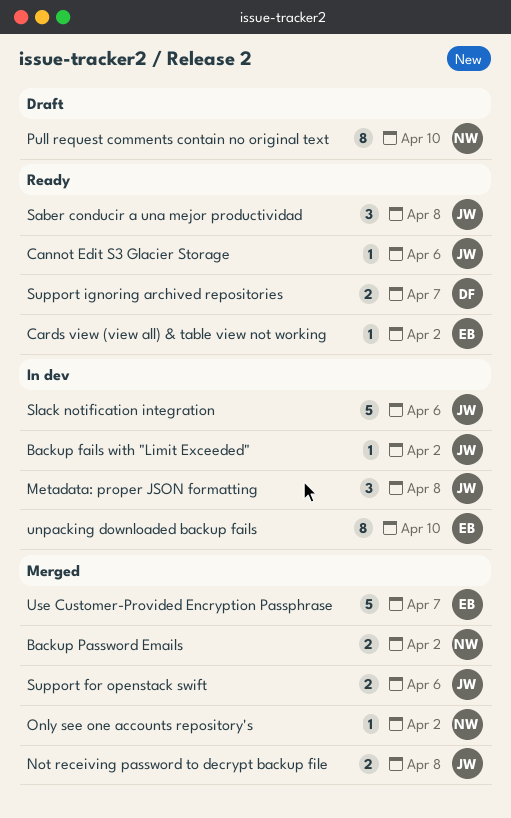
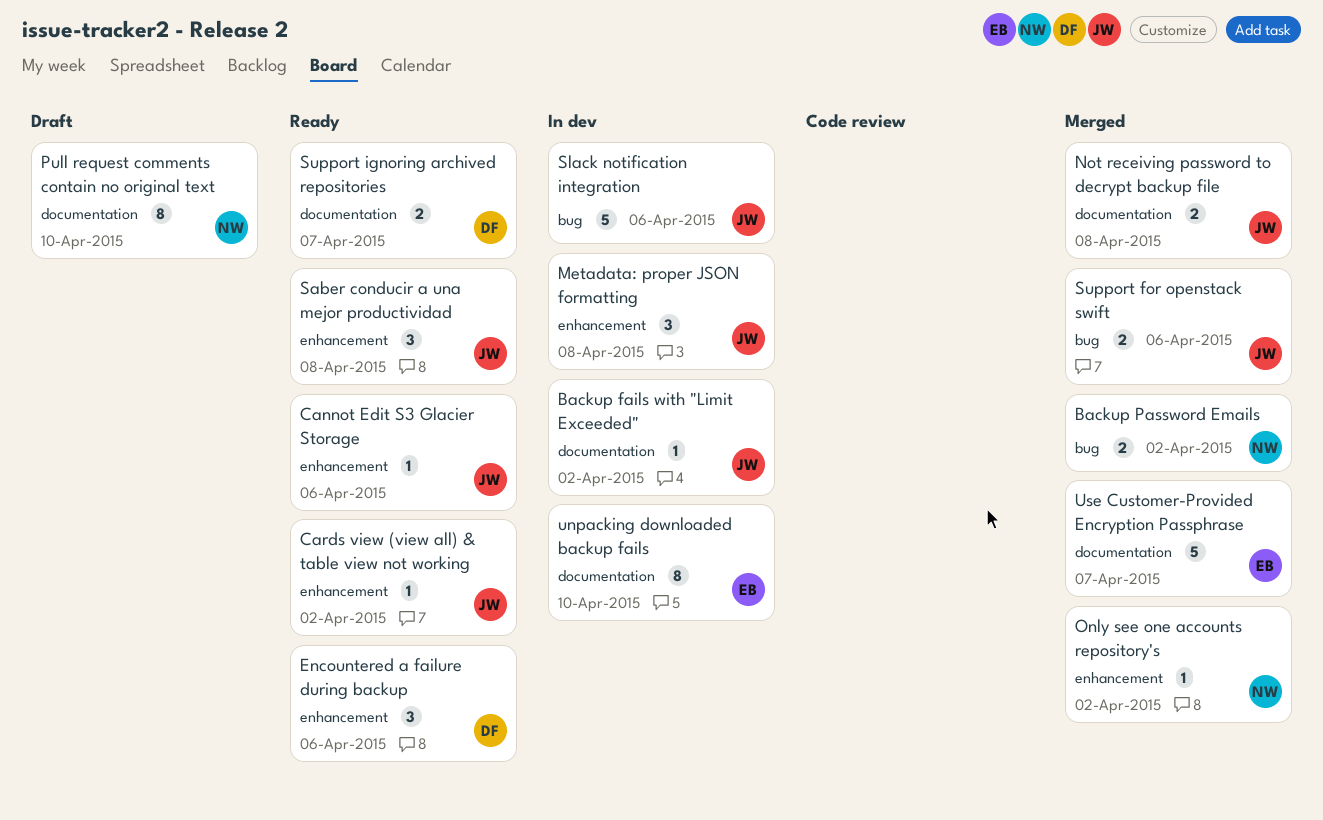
Cards view (view all) & table view not working, owner: EB -> JW
Encountered a failure during backup: none -> present

